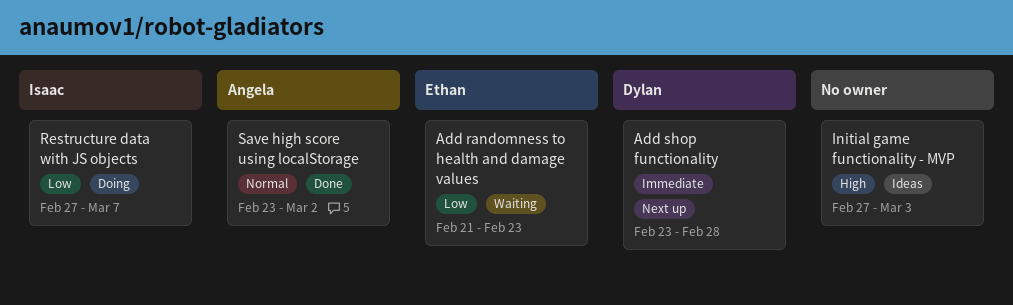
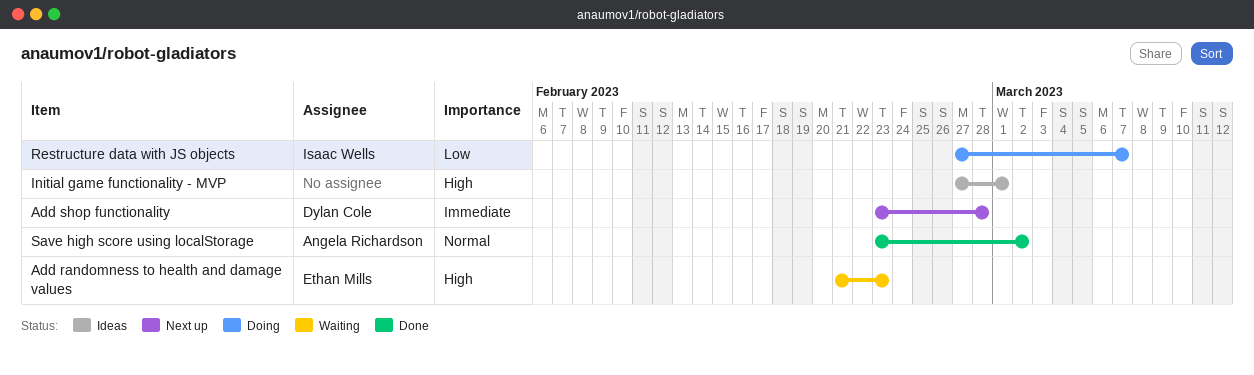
Add randomness to health and damage values, priority: Low -> High
Initial game functionality - MVP, due: Mar 3 -> Mar 1

